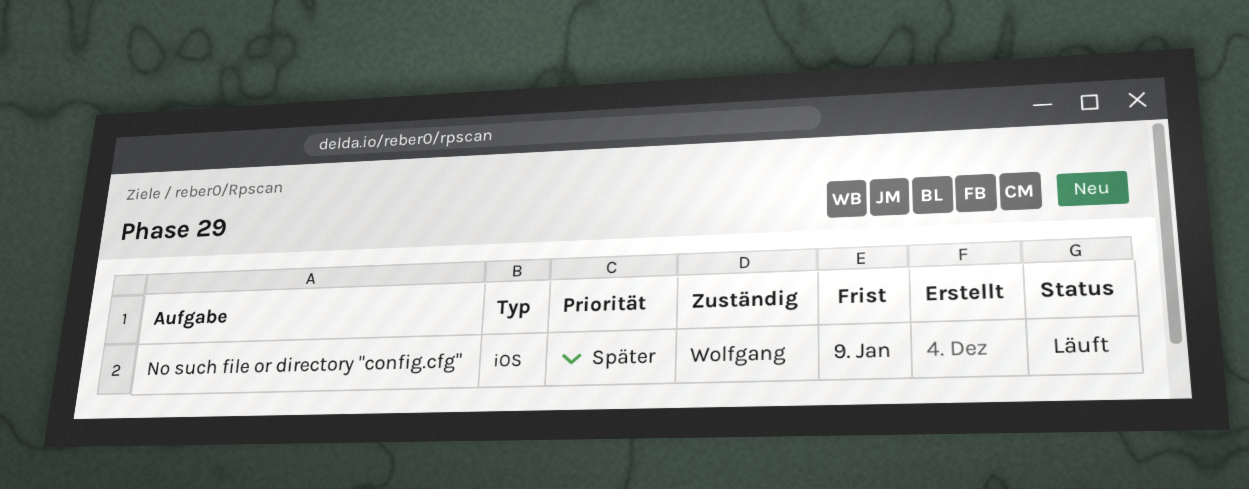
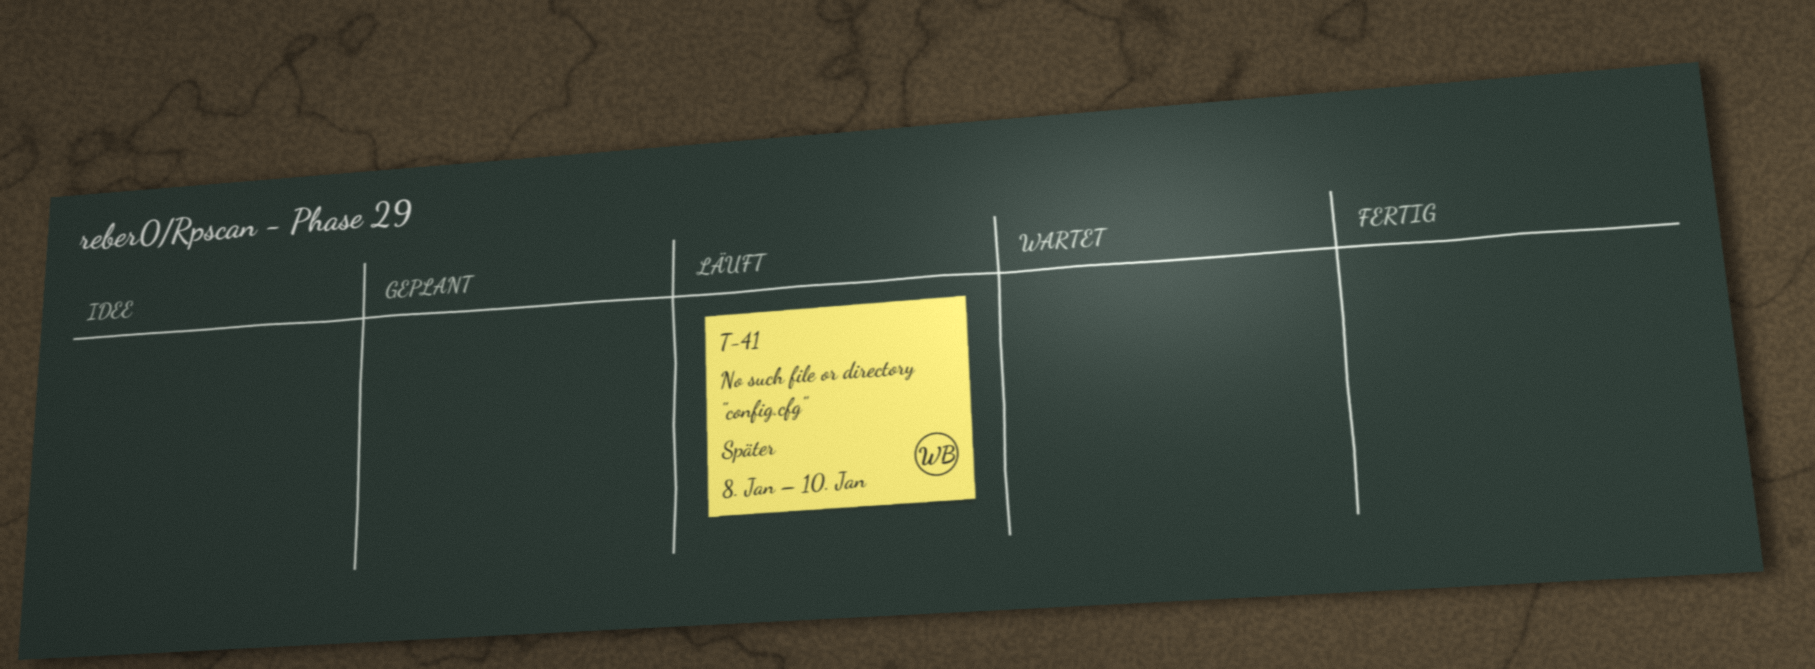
No such file or directory "config.cfg", due: Jan 9 -> Jan 10

